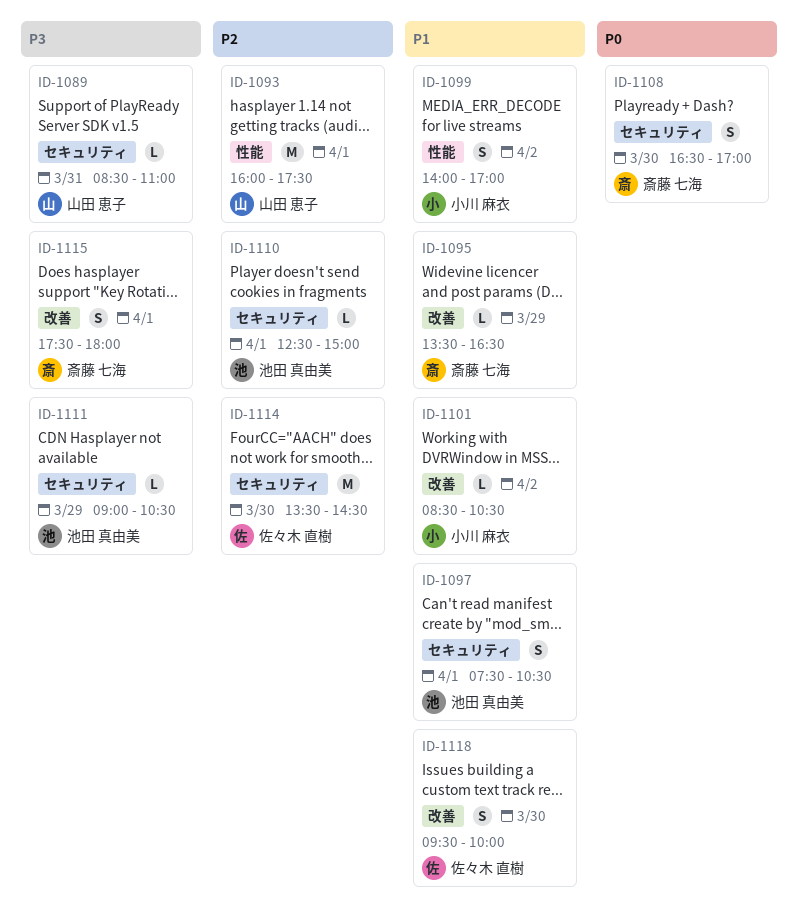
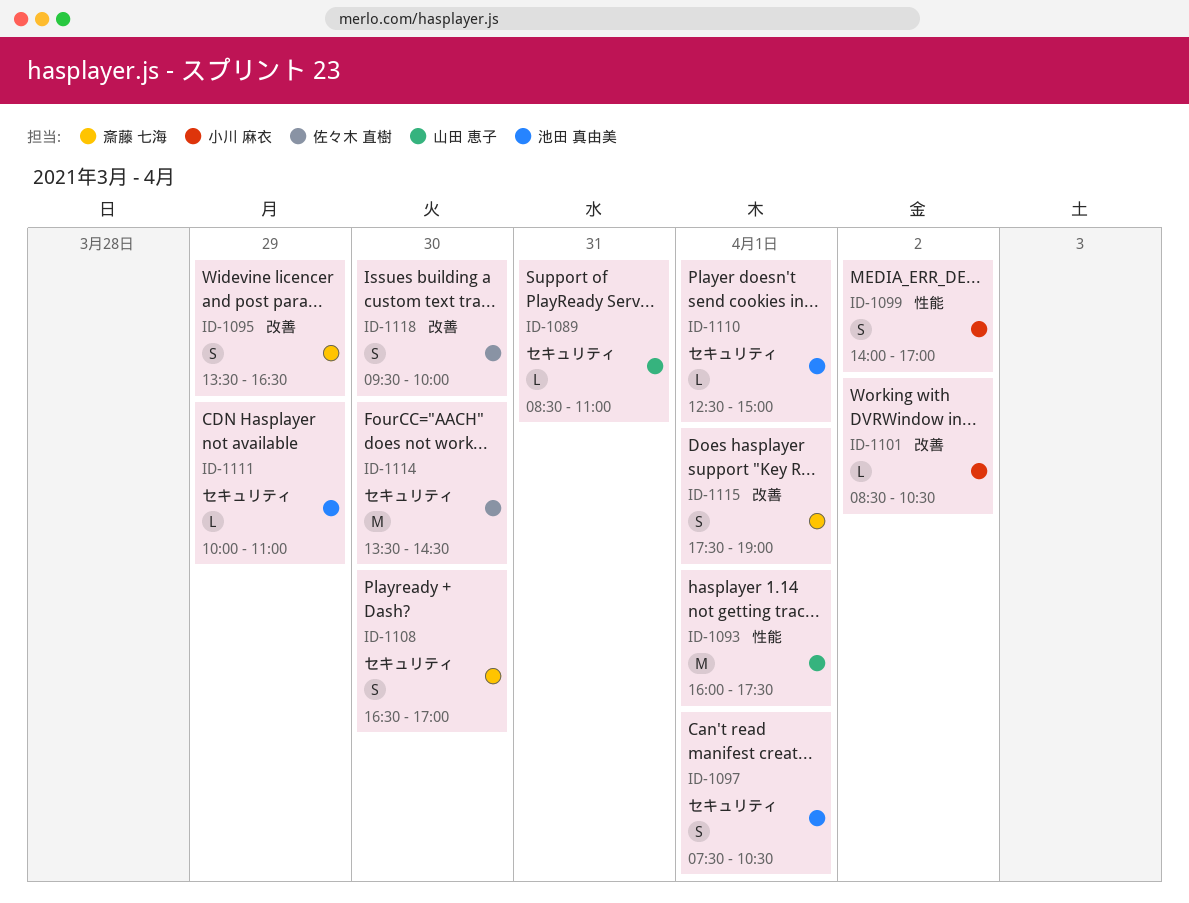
ID-1095, estimate: L -> S
ID-1111, begins: 09:00 -> 10:00
ID-1111, ends: 10:30 -> 11:00
ID-1115, ends: 18:00 -> 19:00

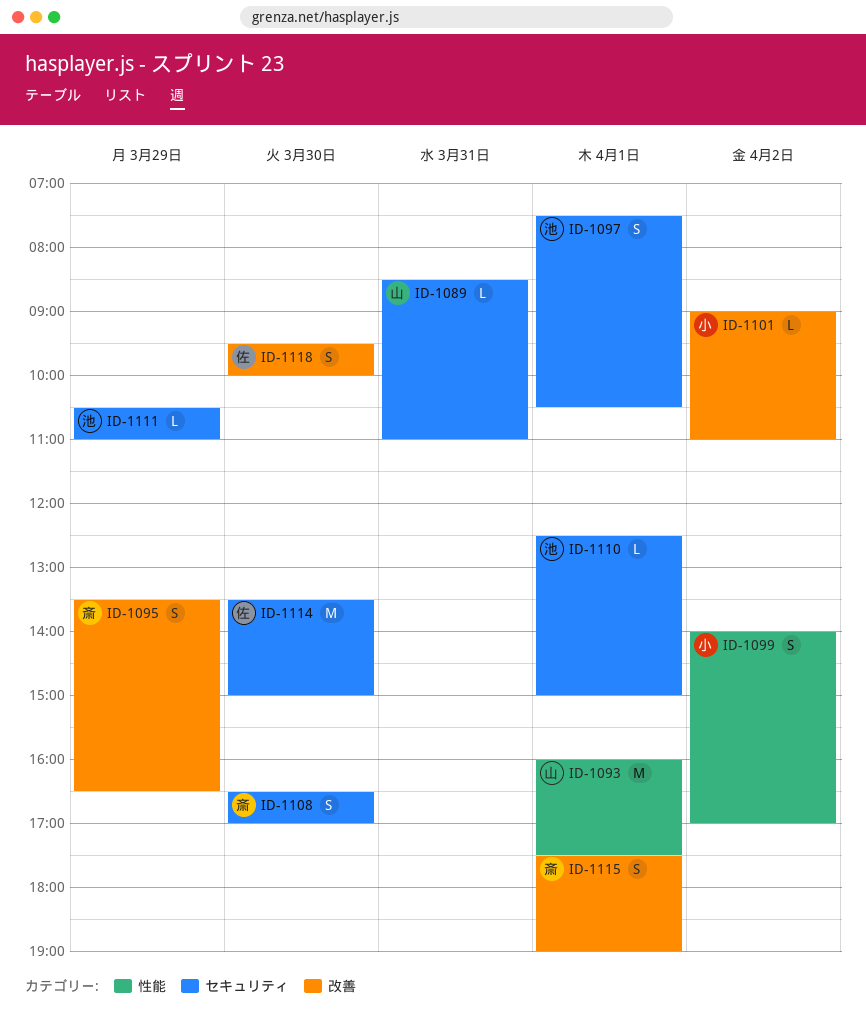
ID-1101, begins: 08:30 -> 09:00
ID-1101, ends: 10:30 -> 11:00
ID-1111, begins: 10:00 -> 10:30
ID-1114, ends: 14:30 -> 15:00

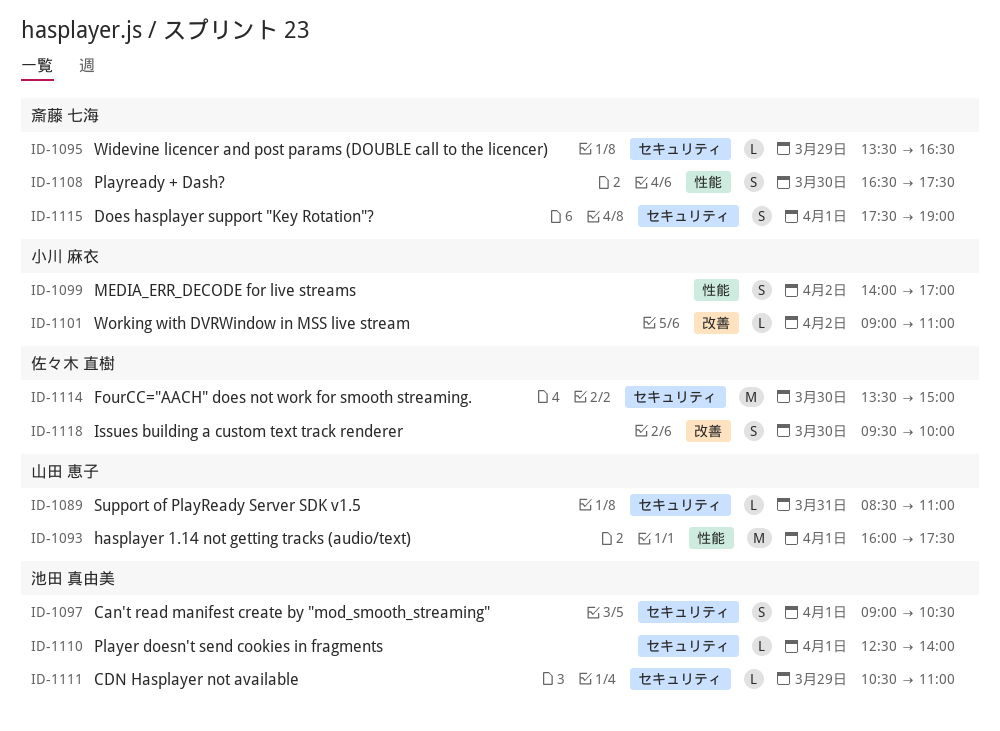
ID-1095, label: 改善 -> セキュリティ
ID-1095, estimate: S -> L
ID-1097, begins: 07:30 -> 09:00
ID-1108, label: セキュリティ -> 性能
ID-1108, ends: 17:00 -> 17:30
ID-1110, ends: 15:00 -> 14:00
ID-1115, label: 改善 -> セキュリティ

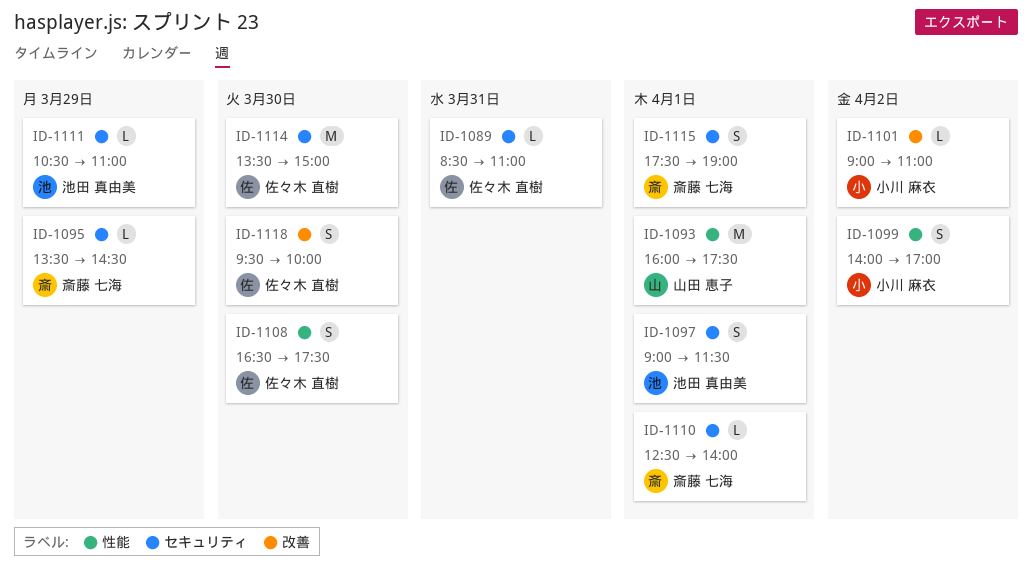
ID-1089, owner: 山田 恵子 -> 佐々木 直樹
ID-1095, ends: 16:30 -> 14:30
ID-1097, ends: 10:30 -> 11:30
ID-1108, owner: 斎藤 七海 -> 佐々木 直樹
ID-1110, owner: 池田 真由美 -> 斎藤 七海

